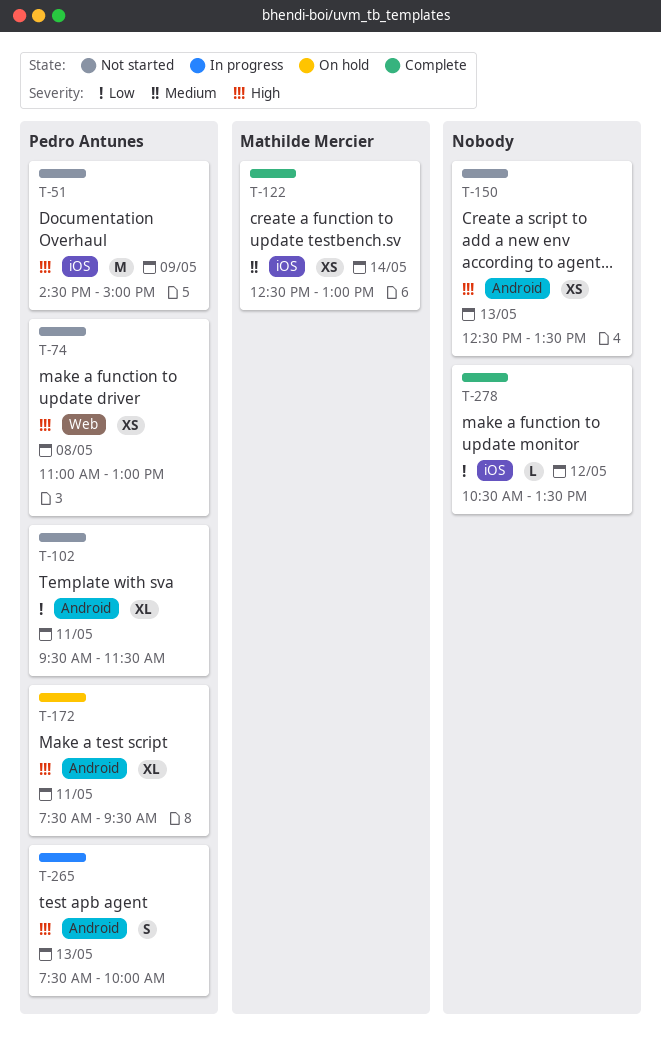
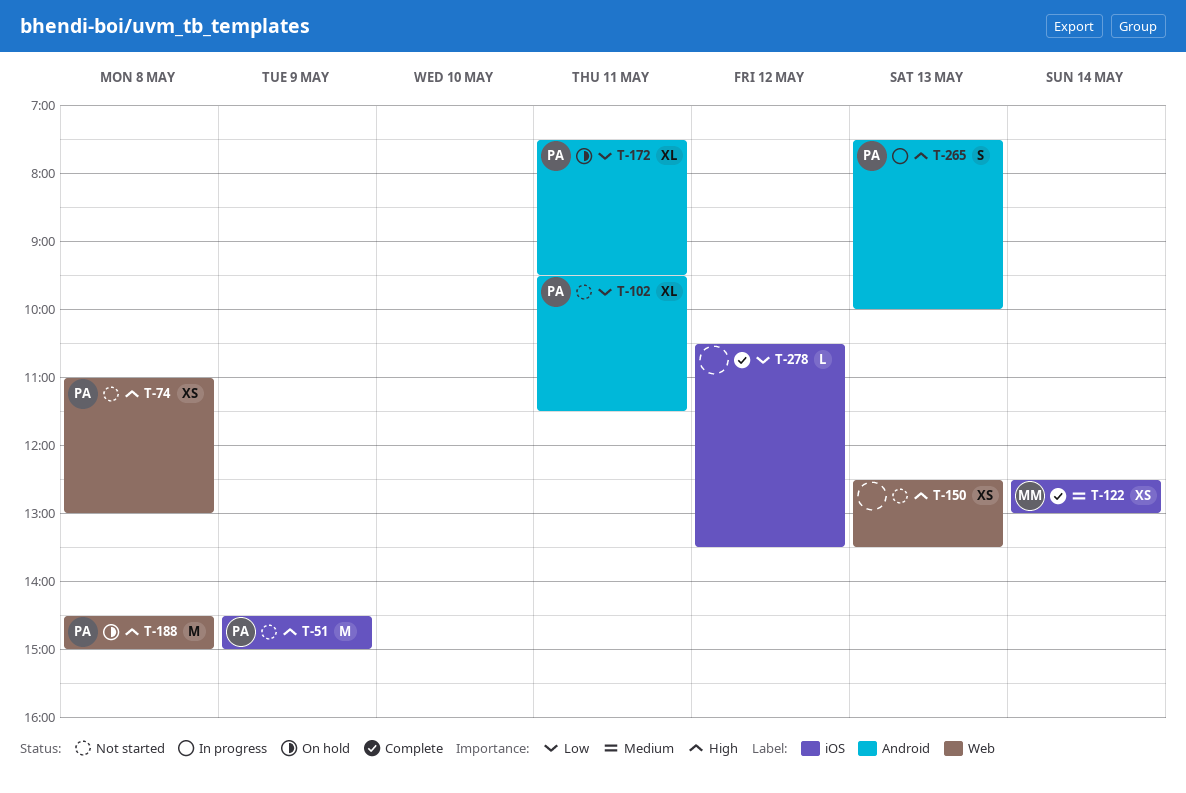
T-150, label: Android -> Web
T-172, priority: High -> Low
T-188: none -> present

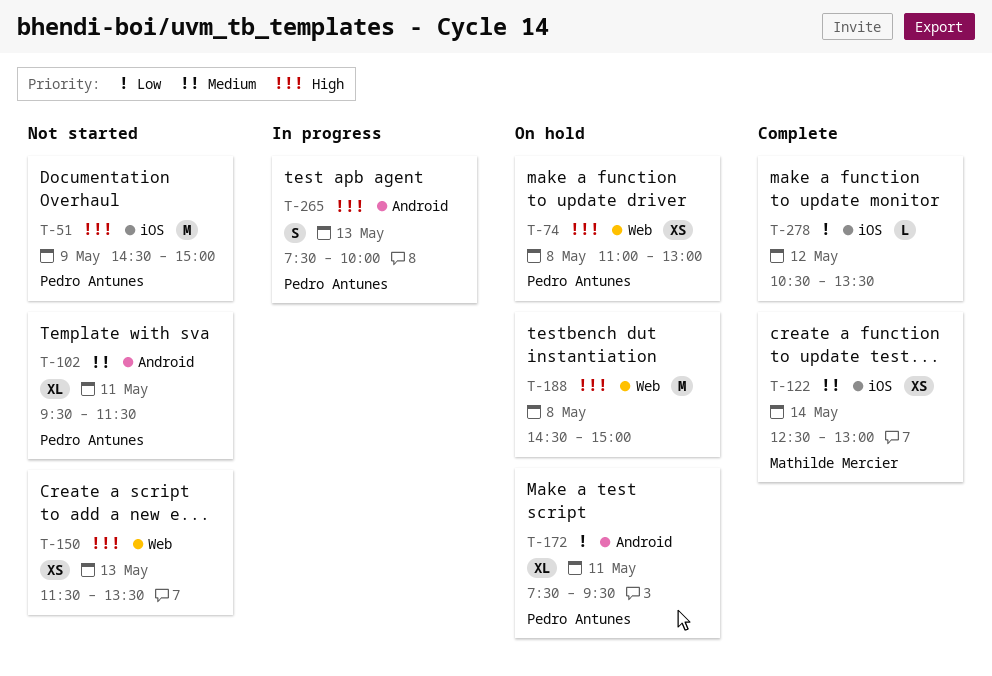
T-74, status: Not started -> On hold
T-102, priority: Low -> Medium
T-150, begins: 12:30 -> 11:30
T-188, owner: Pedro Antunes -> none

